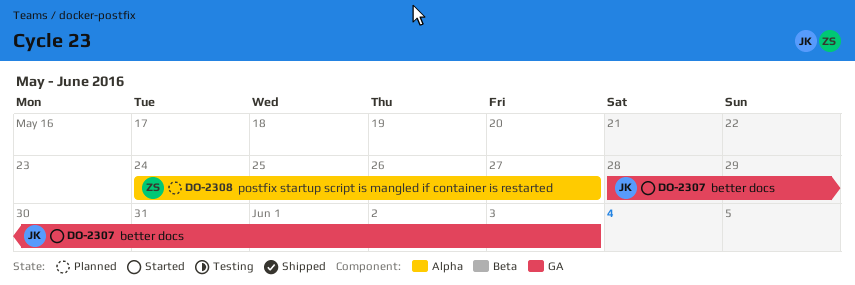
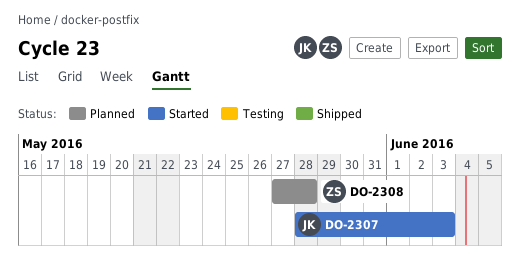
DO-2308, start: May 24 -> May 27
DO-2308, due: May 27 -> May 28

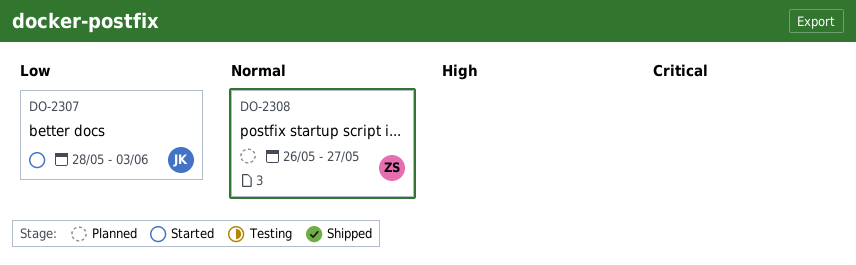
DO-2308, start: May 27 -> May 26
DO-2308, due: May 28 -> May 27

